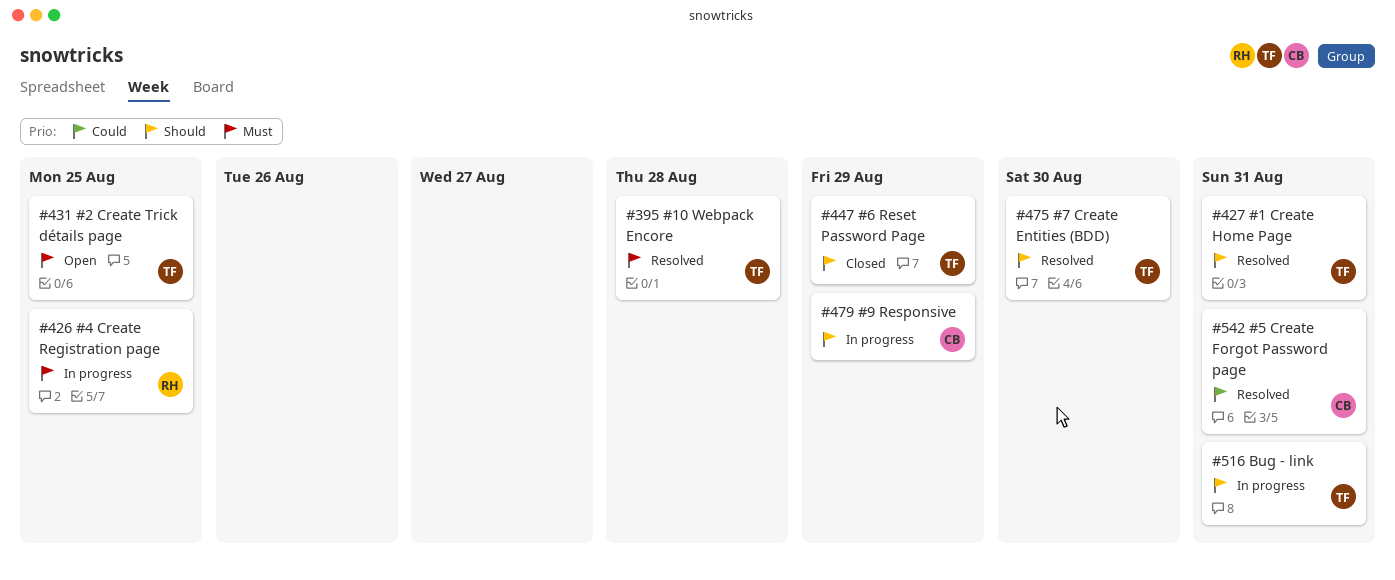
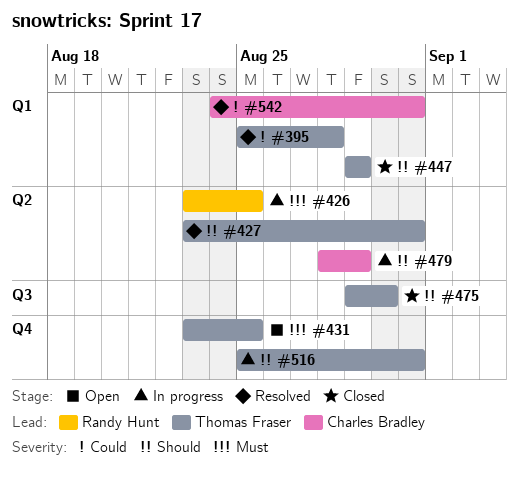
#395, priority: Must -> Could
#475, status: Resolved -> Closed

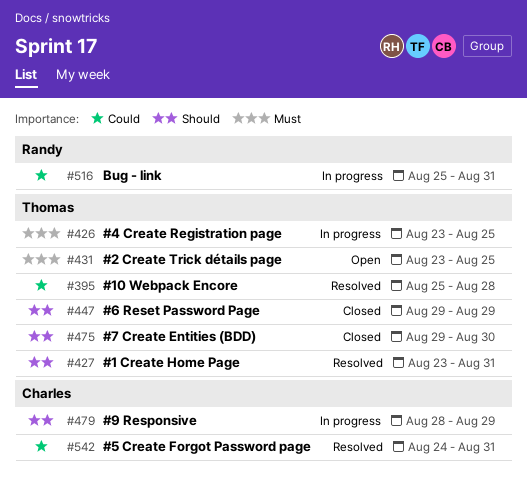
#426, owner: Randy Hunt -> Thomas Fraser
#516, owner: Thomas Fraser -> Randy Hunt
#516, priority: Should -> Could

